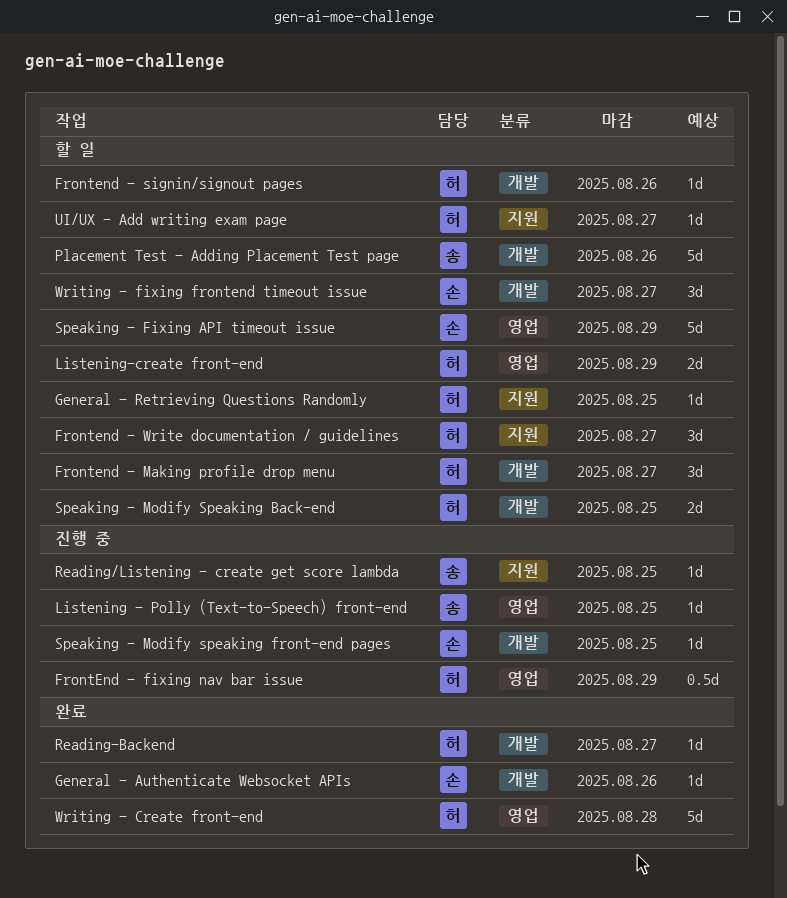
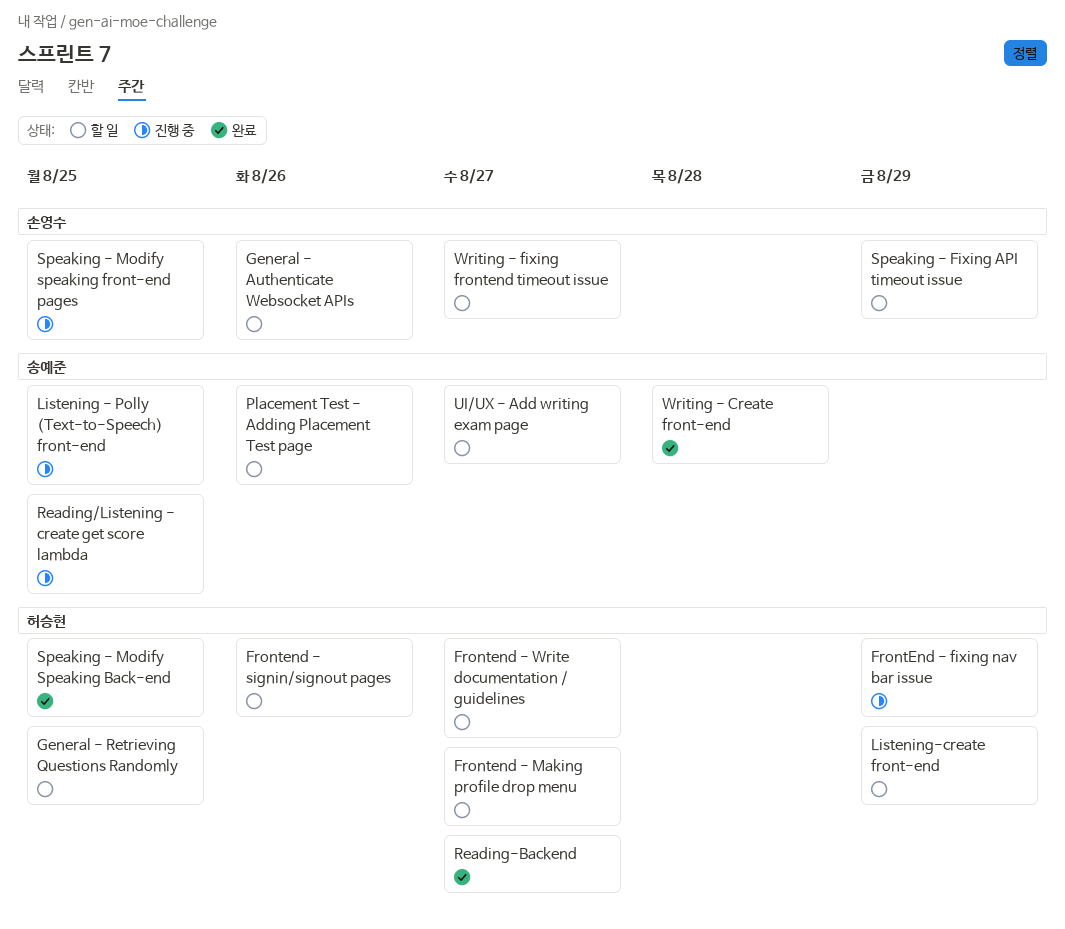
General - Authenticate Websocket APIs, status: 완료 -> 할 일
Speaking - Modify Speaking Back-end, status: 할 일 -> 완료
UI/UX - Add writing exam page, owner: 허승현 -> 송예준
Writing - Create front-end, owner: 허승현 -> 송예준

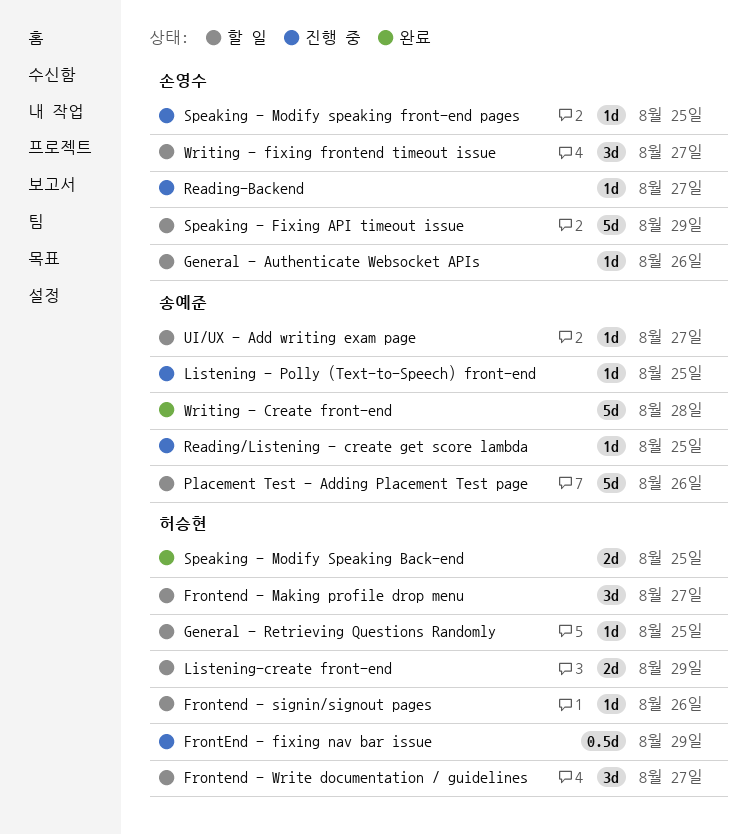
Reading-Backend, status: 완료 -> 진행 중
Reading-Backend, owner: 허승현 -> 손영수

